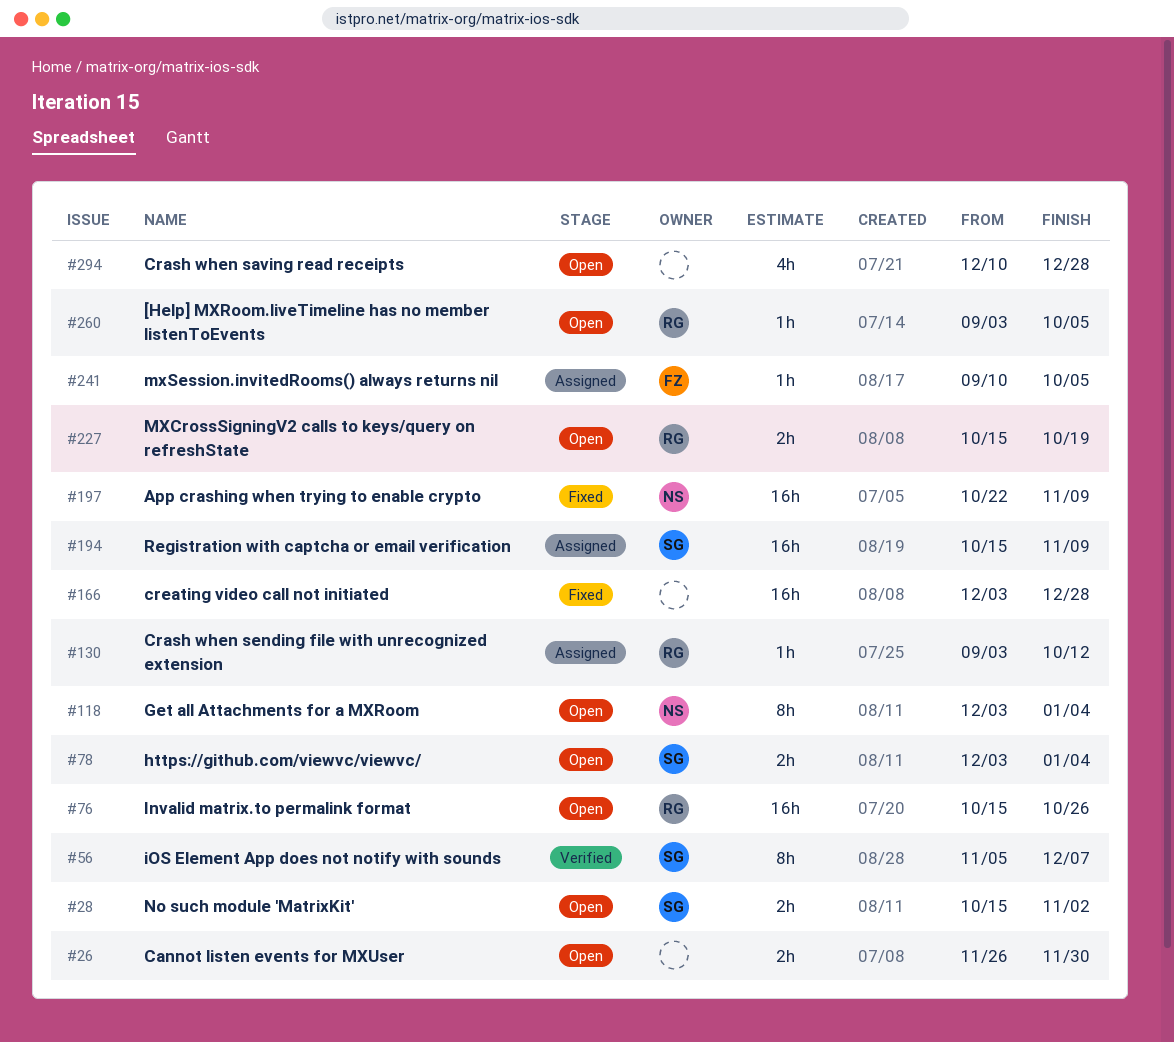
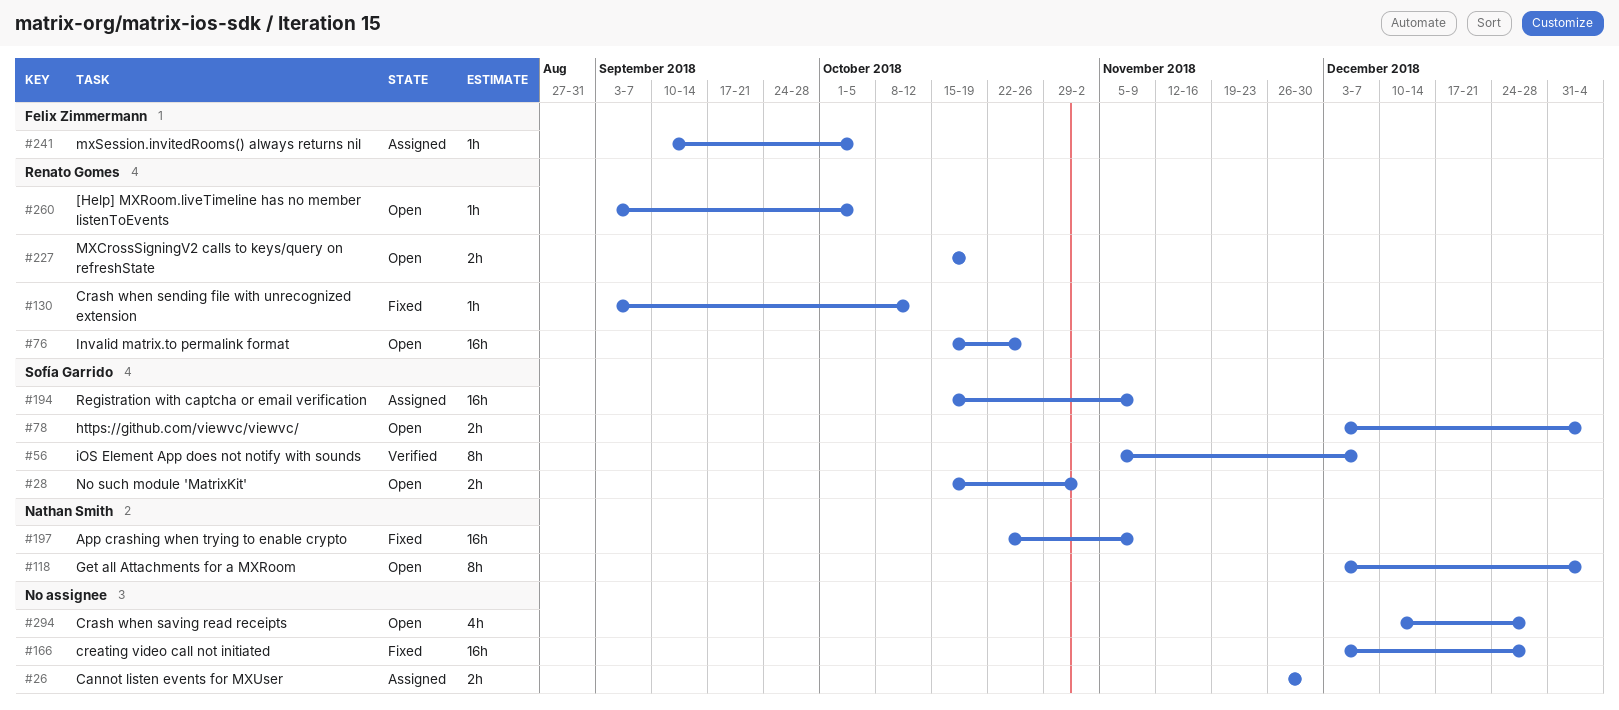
#26, status: Open -> Assigned
#130, status: Assigned -> Fixed

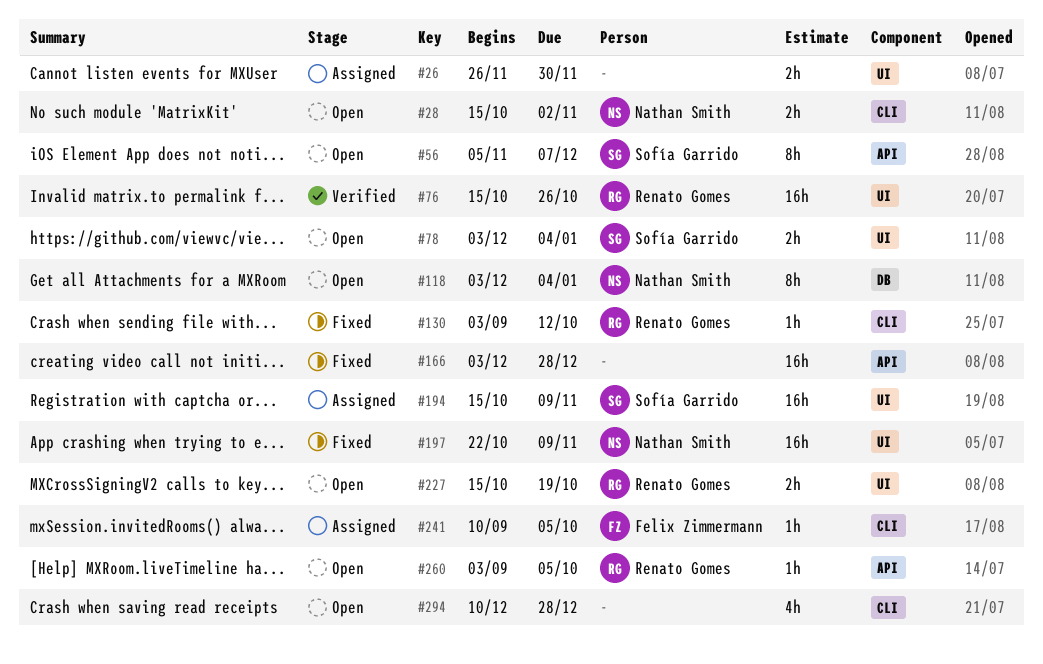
#28, owner: Sofía Garrido -> Nathan Smith
#56, status: Verified -> Open
#76, status: Open -> Verified

